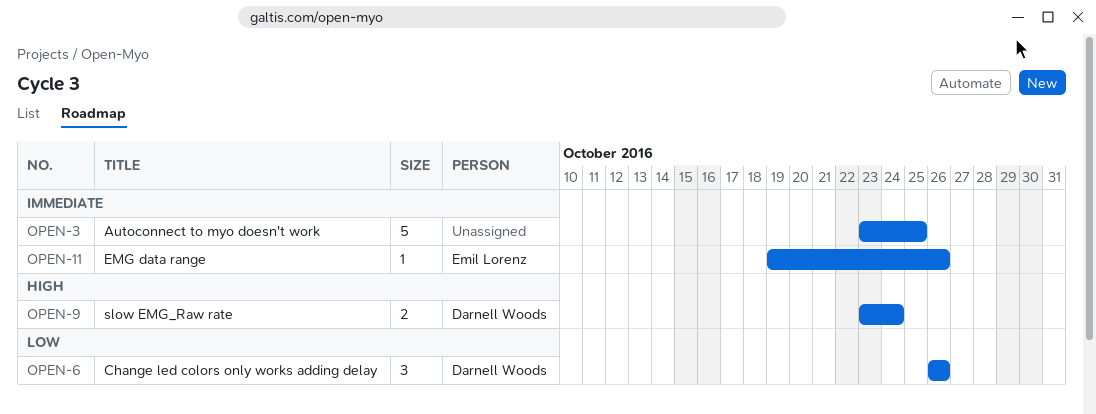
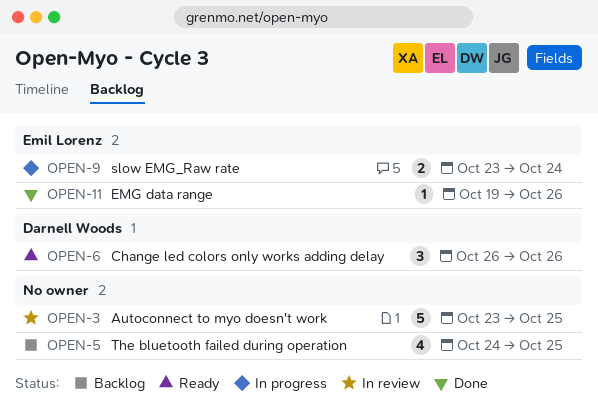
OPEN-5: none -> present
OPEN-9, owner: Darnell Woods -> Emil Lorenz

